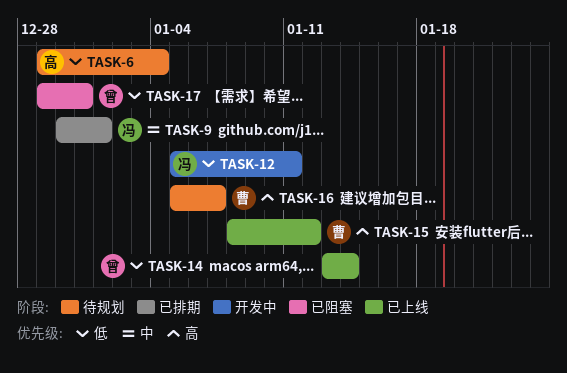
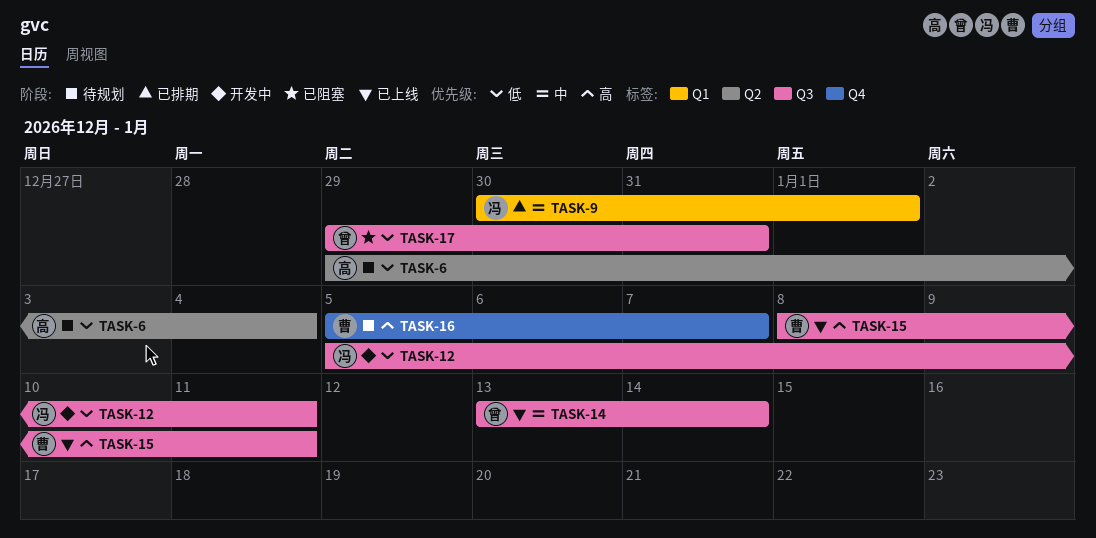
TASK-14, priority: 低 -> 中
TASK-15, due: Jan 12 -> Jan 11

